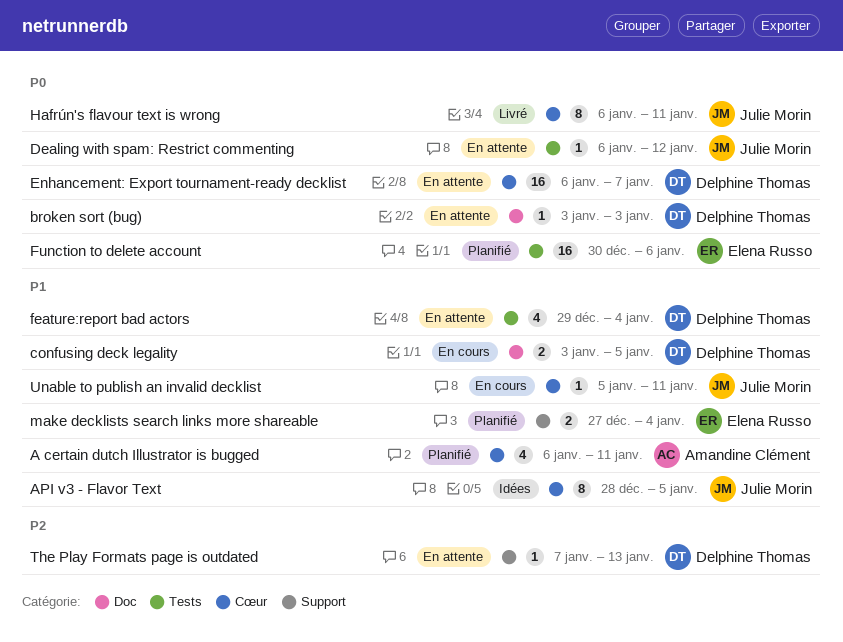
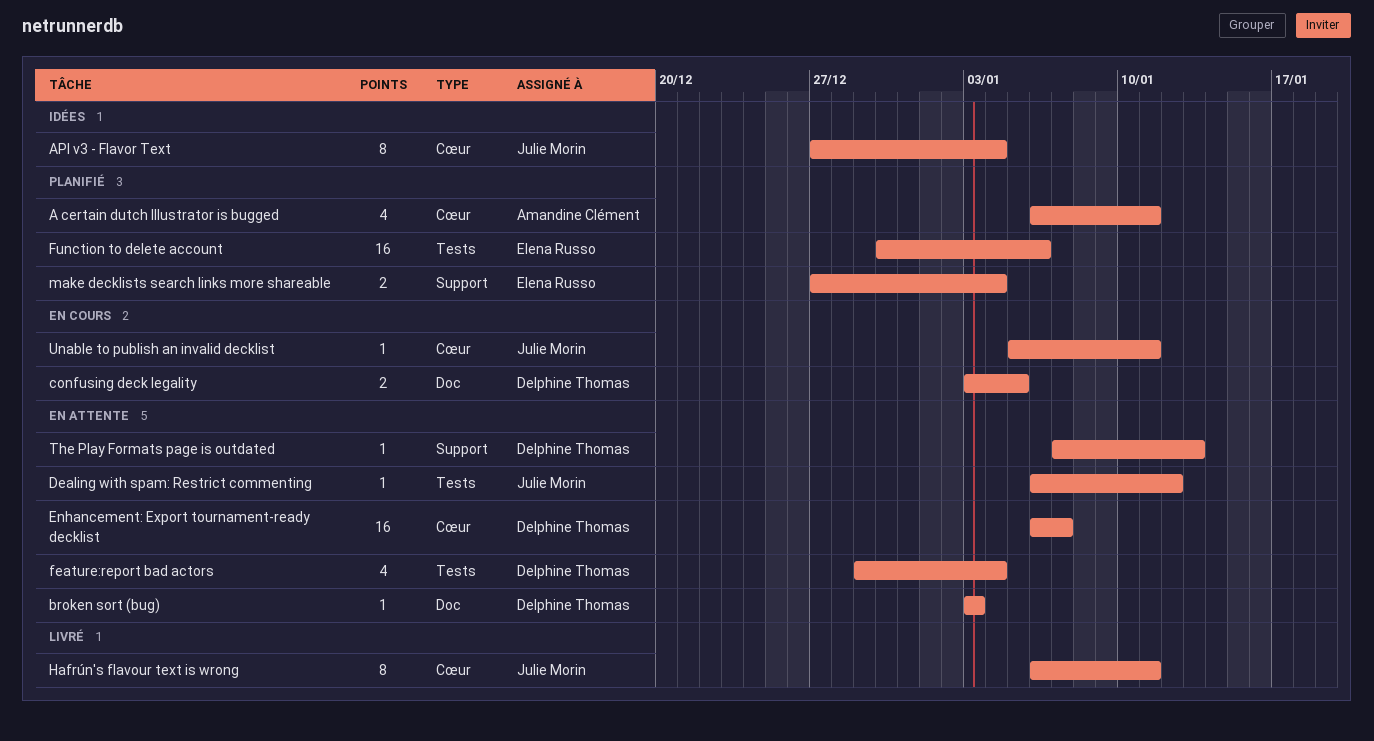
API v3 - Flavor Text, start: Dec 28 -> Dec 27
API v3 - Flavor Text, due: Jan 5 -> Jan 4

